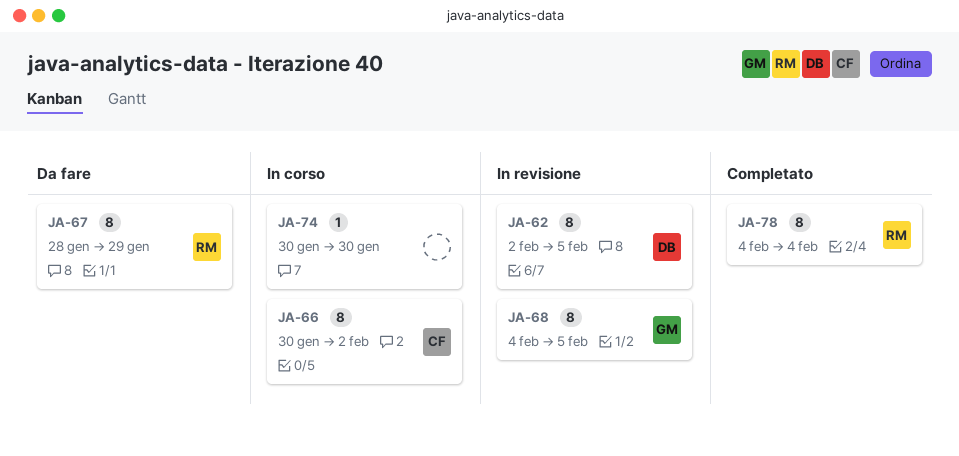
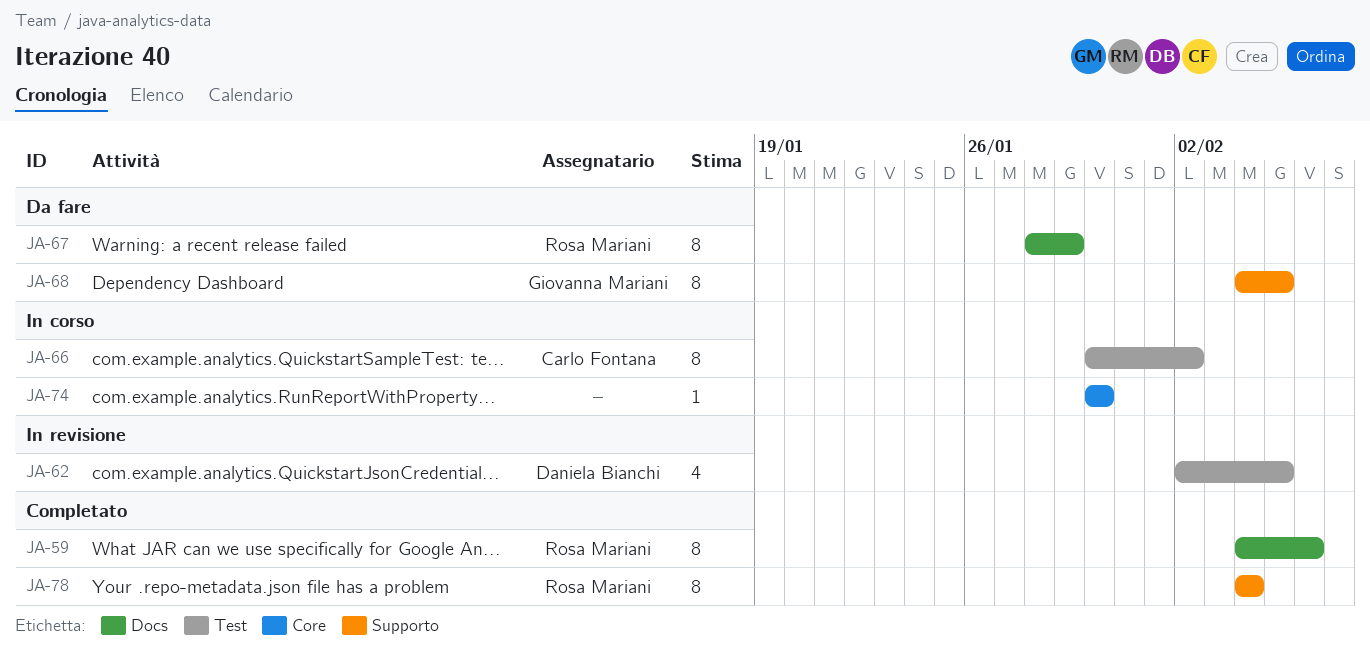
JA-59: none -> present
JA-62, estimate: 8 -> 4
JA-68, status: In revisione -> Da fare

